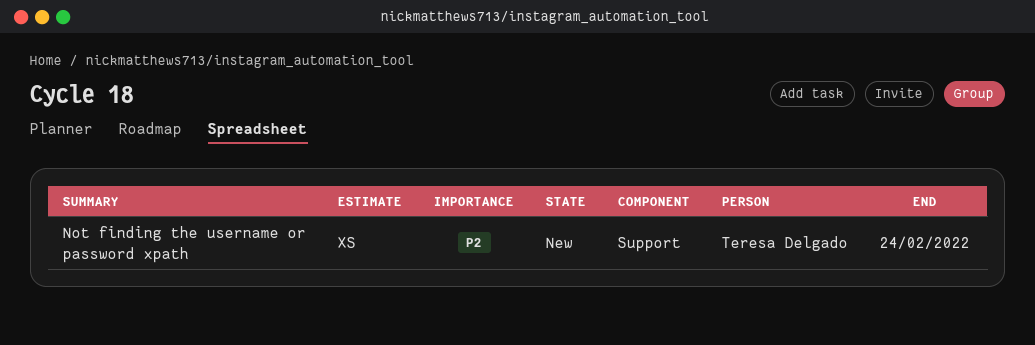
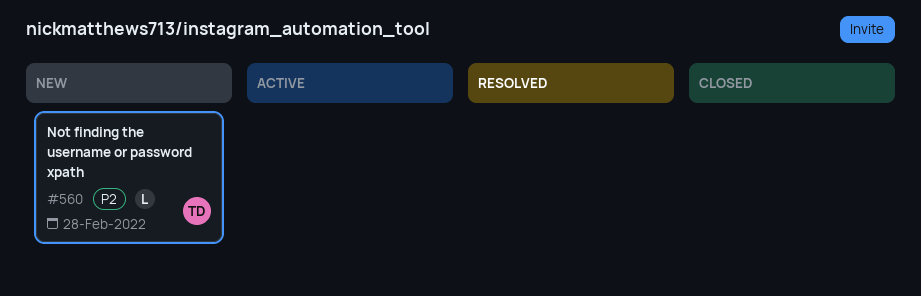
Not finding the username or password xpath, estimate: XS -> L
Not finding the username or password xpath, due: Feb 24 -> Feb 28

